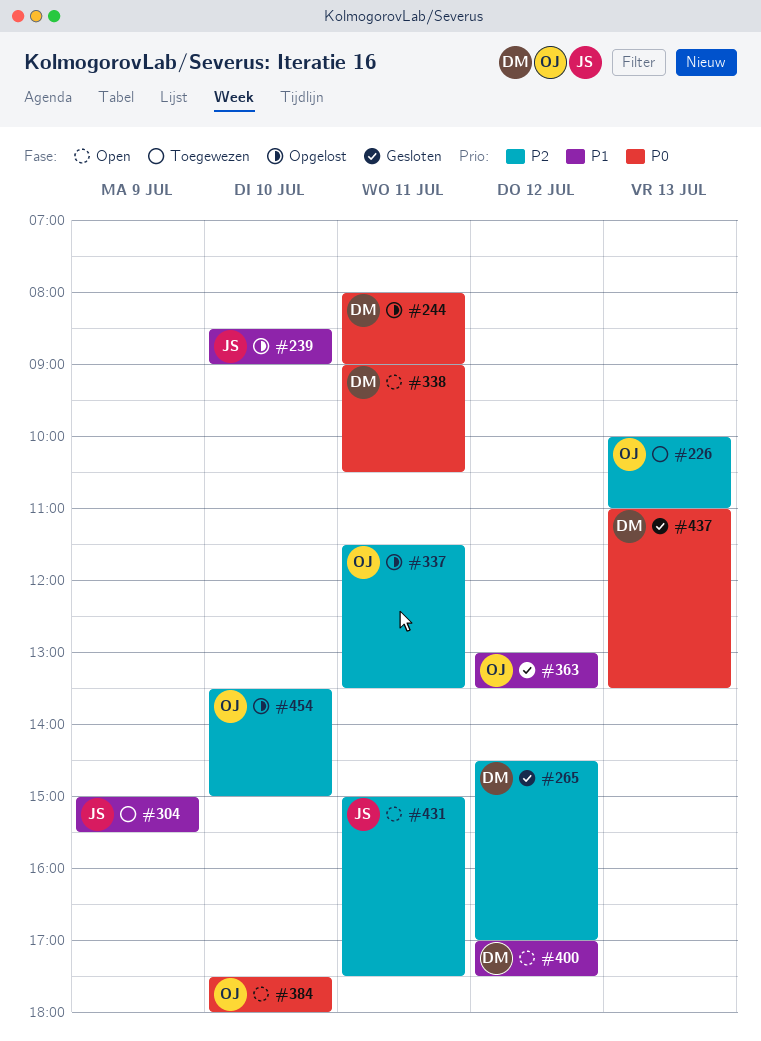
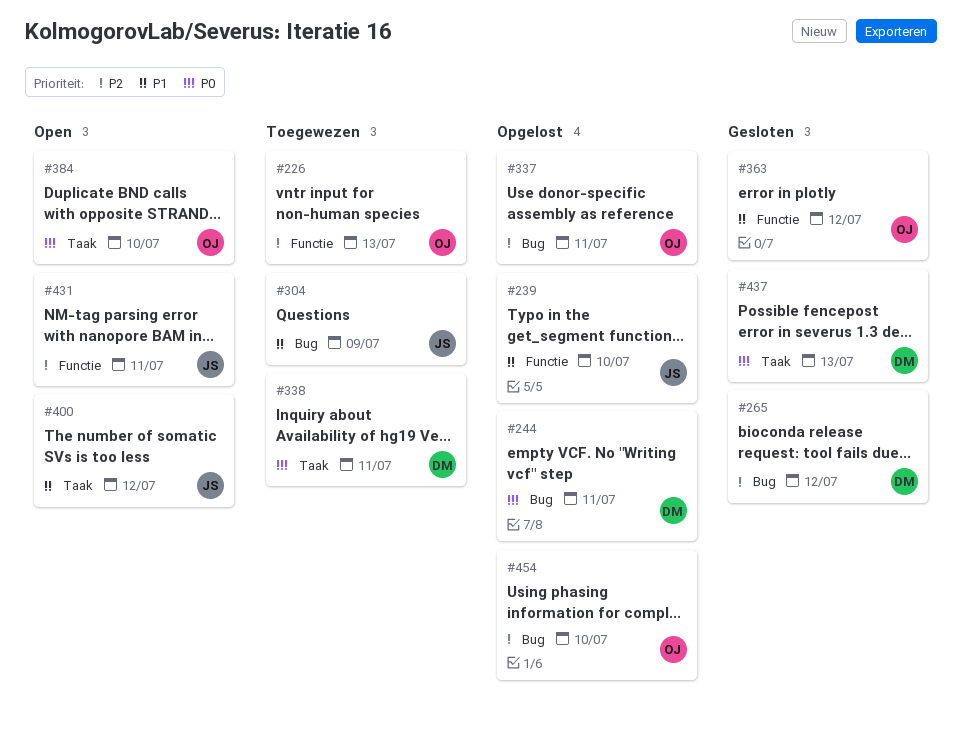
#338, status: Open -> Toegewezen
#400, owner: DM -> JS

